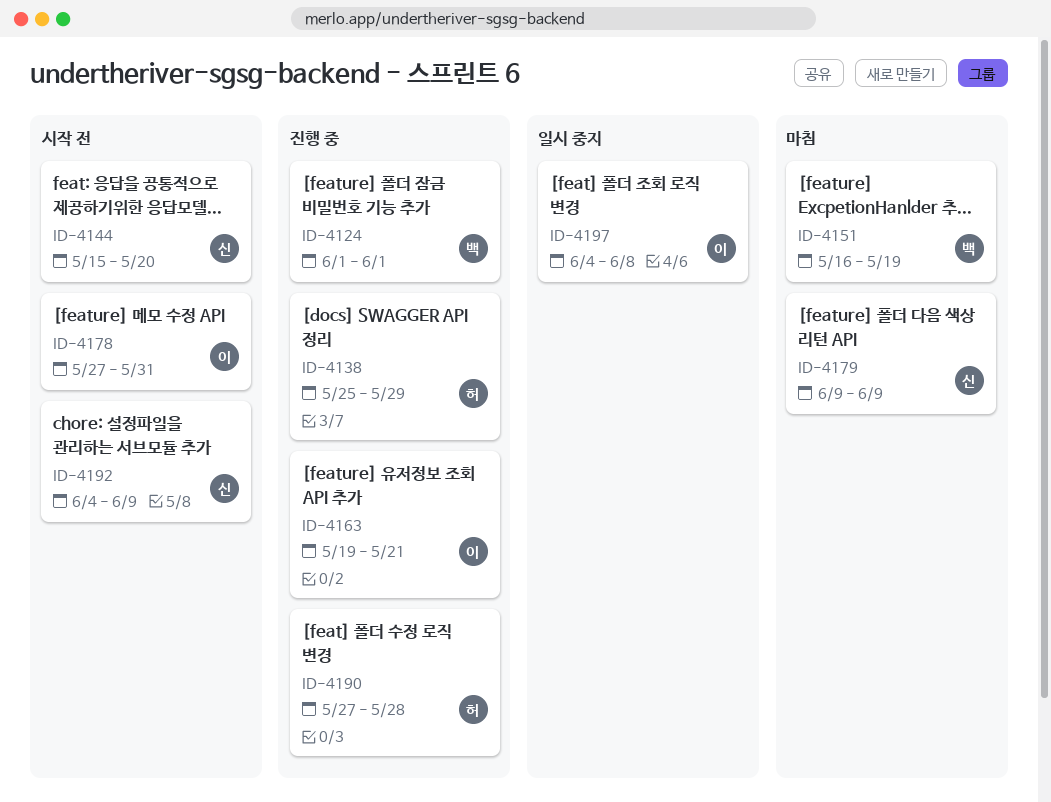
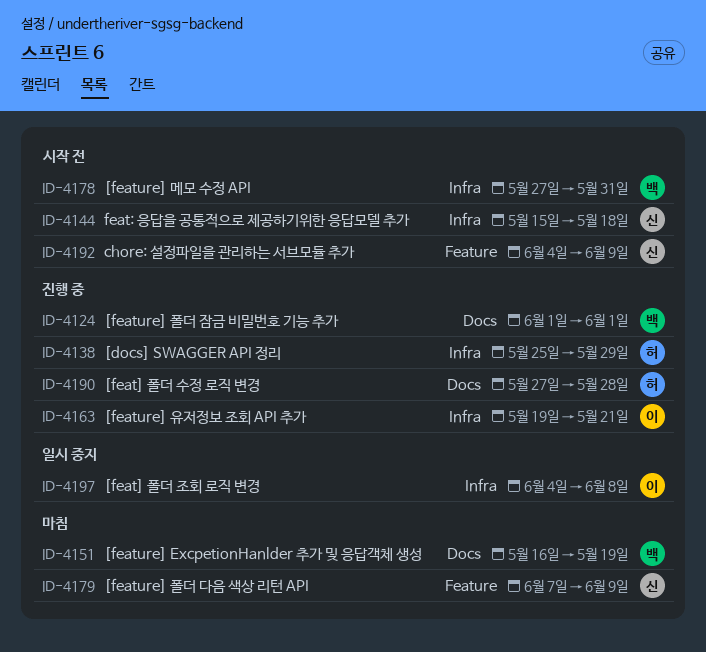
ID-4144, due: May 20 -> May 18
ID-4178, owner: 이 -> 백
ID-4179, start: Jun 9 -> Jun 7

